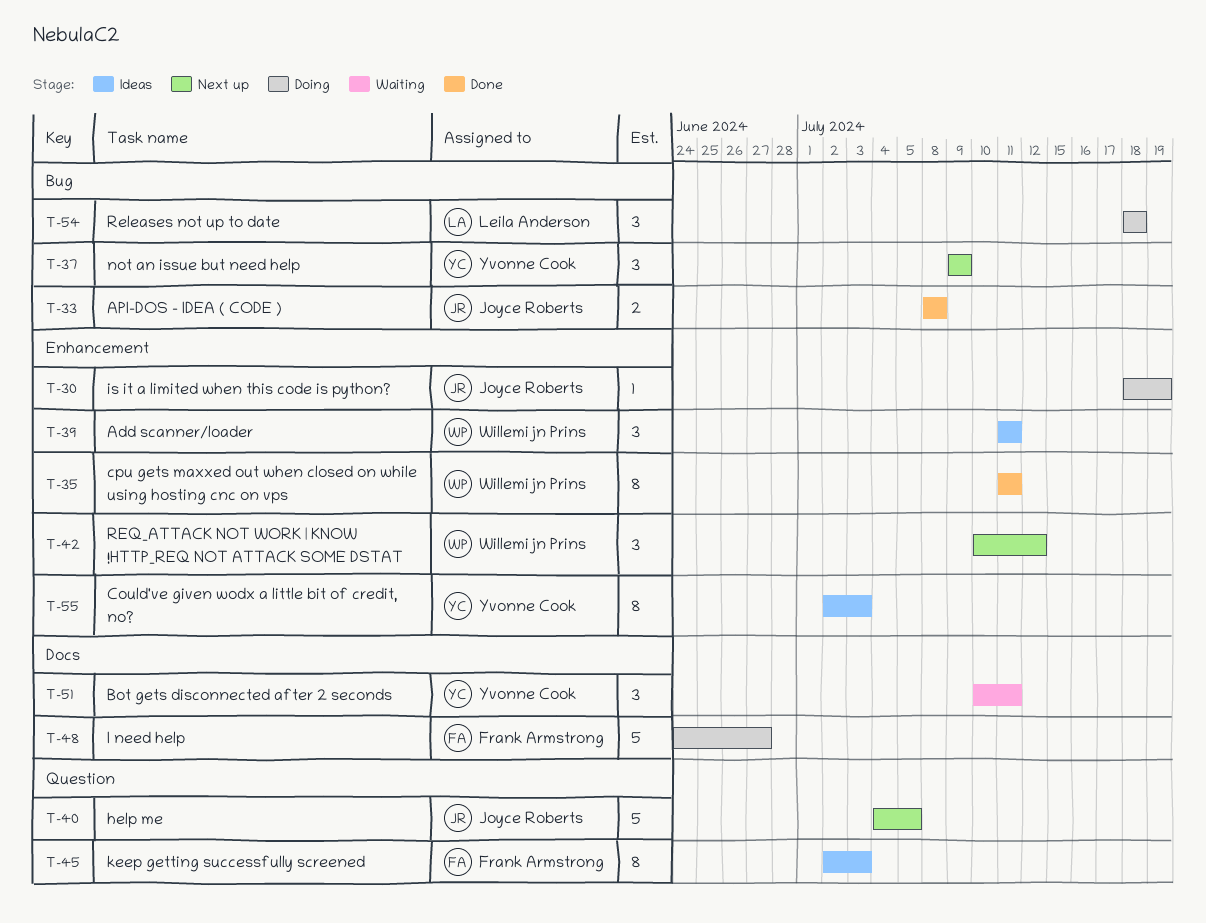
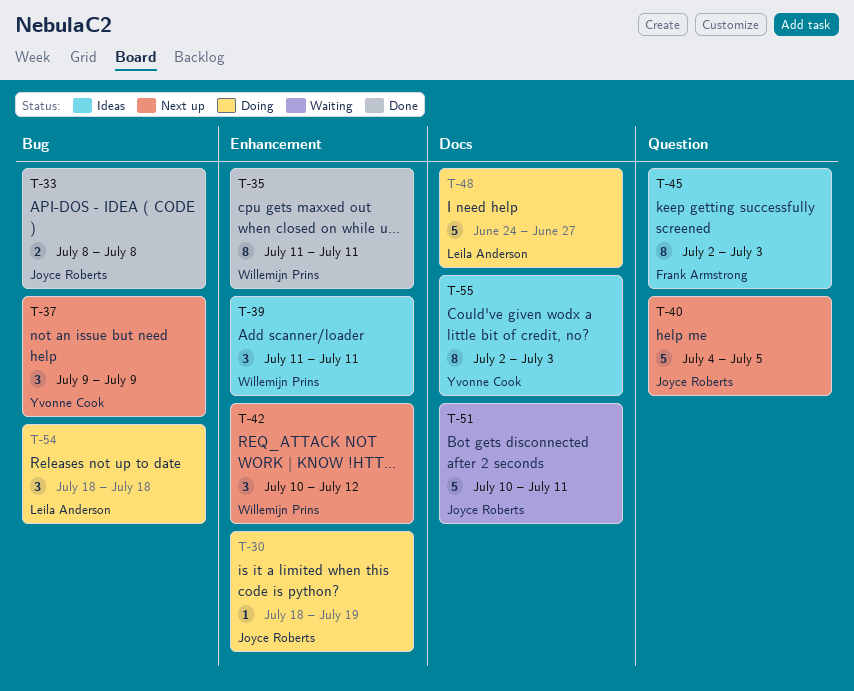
T-48, owner: Frank Armstrong -> Leila Anderson
T-51, owner: Yvonne Cook -> Joyce Roberts
T-51, estimate: 3 -> 5
T-55, label: Enhancement -> Docs

